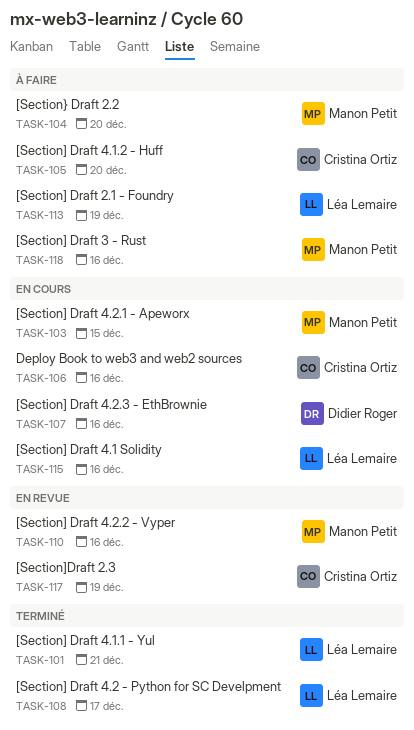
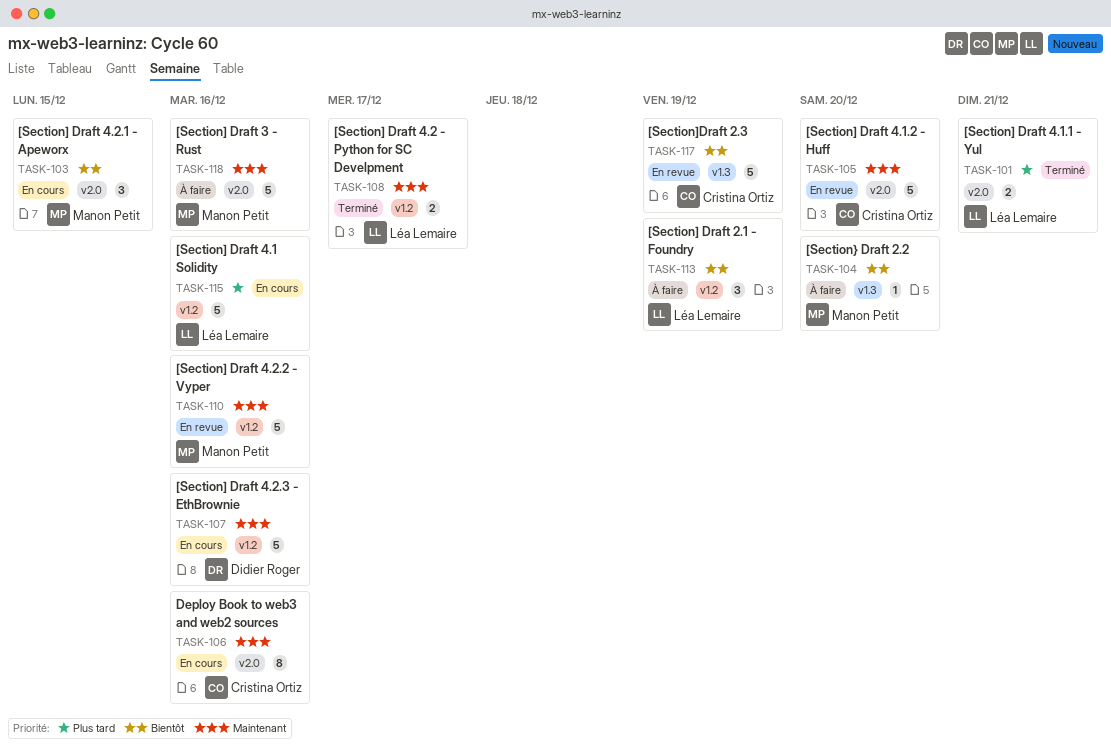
TASK-105, status: À faire -> En revue

